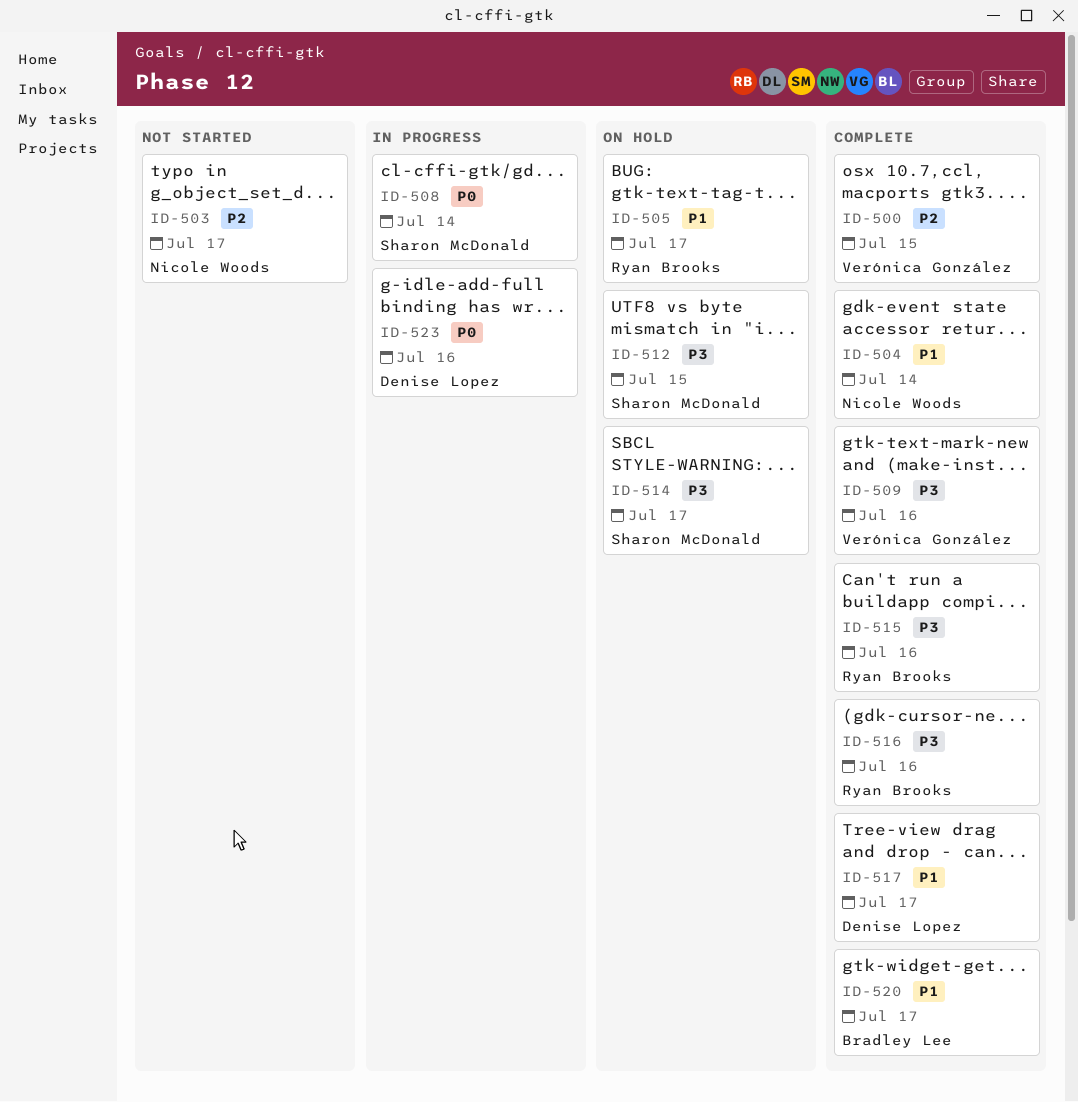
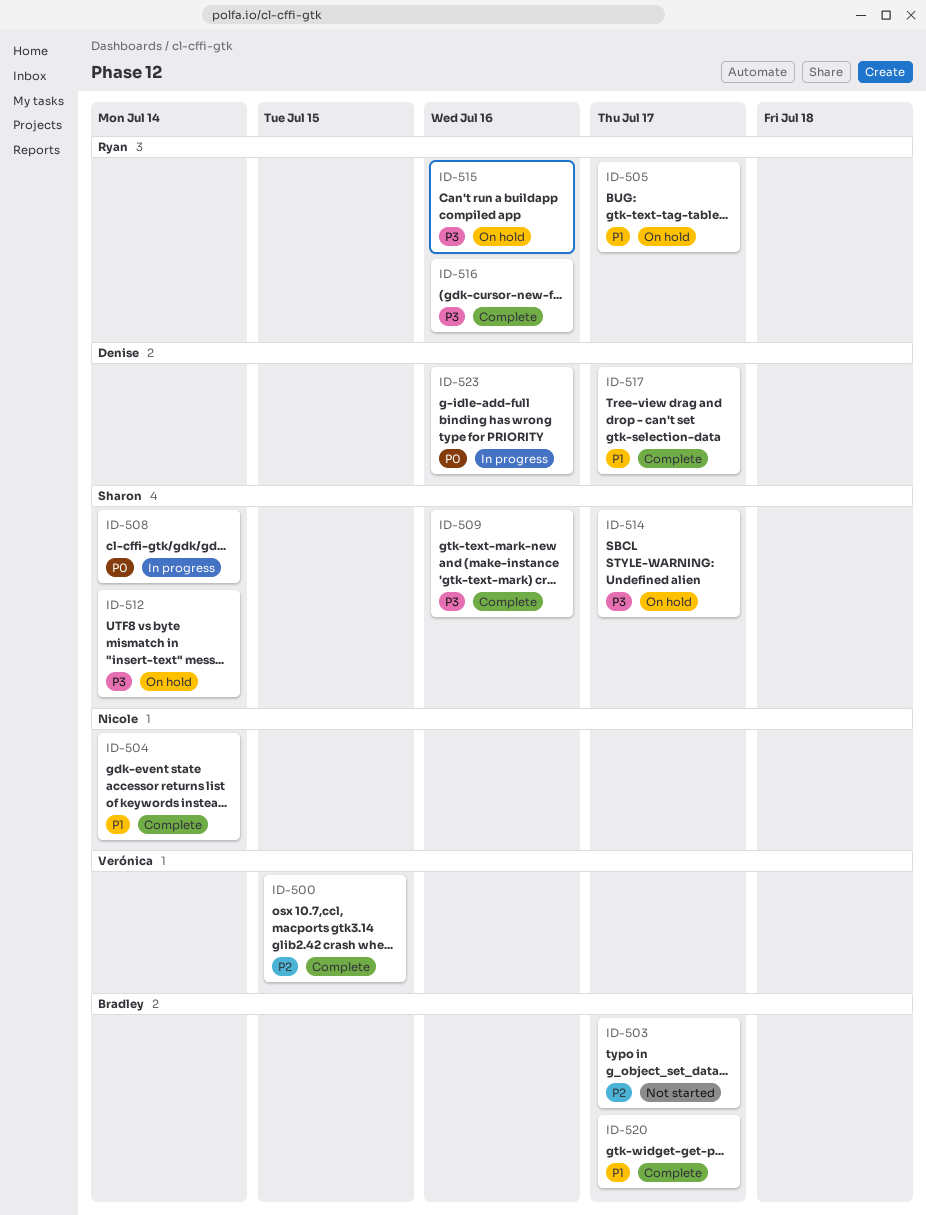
ID-503, owner: Nicole Woods -> Bradley Lee
ID-509, owner: Verónica González -> Sharon McDonald
ID-512, due: Jul 15 -> Jul 14
ID-515, status: Complete -> On hold

